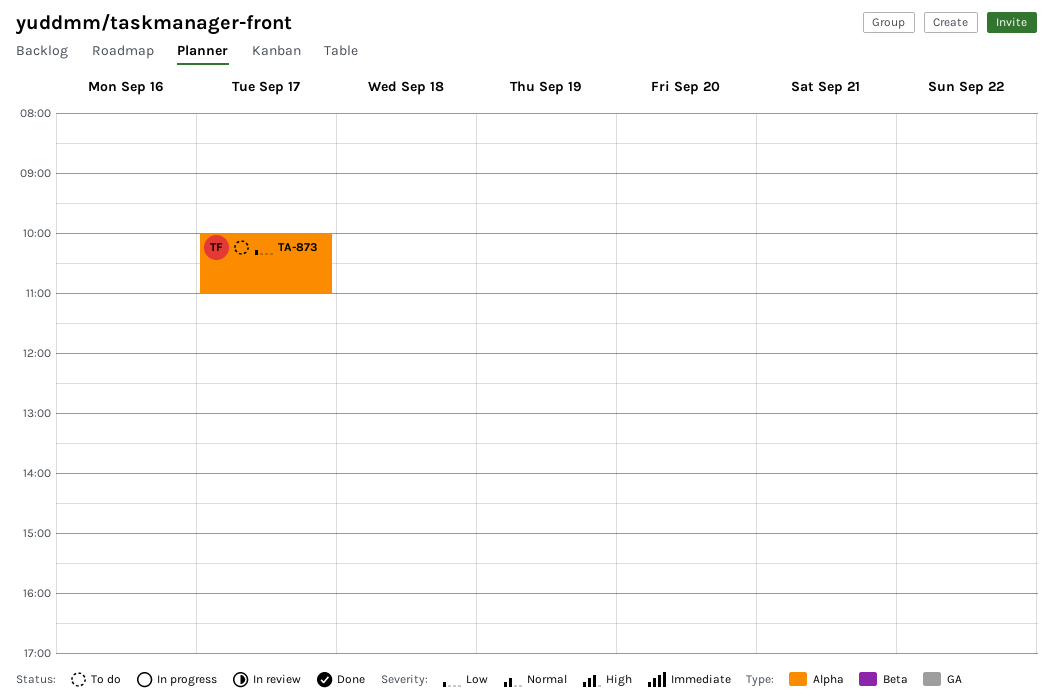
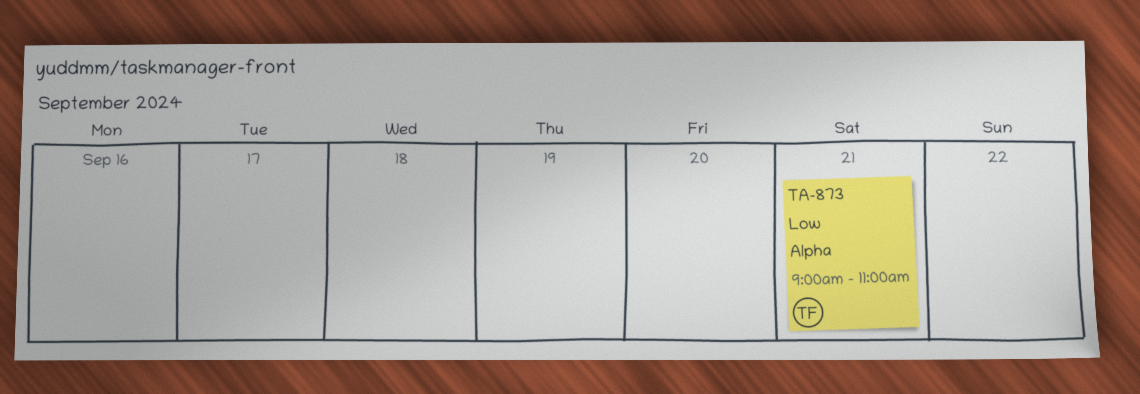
TA-873, day: Sep 17 -> Sep 21
TA-873, begins: 10:00 -> 09:00

